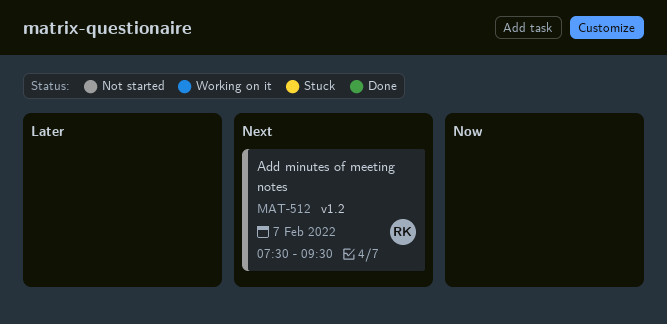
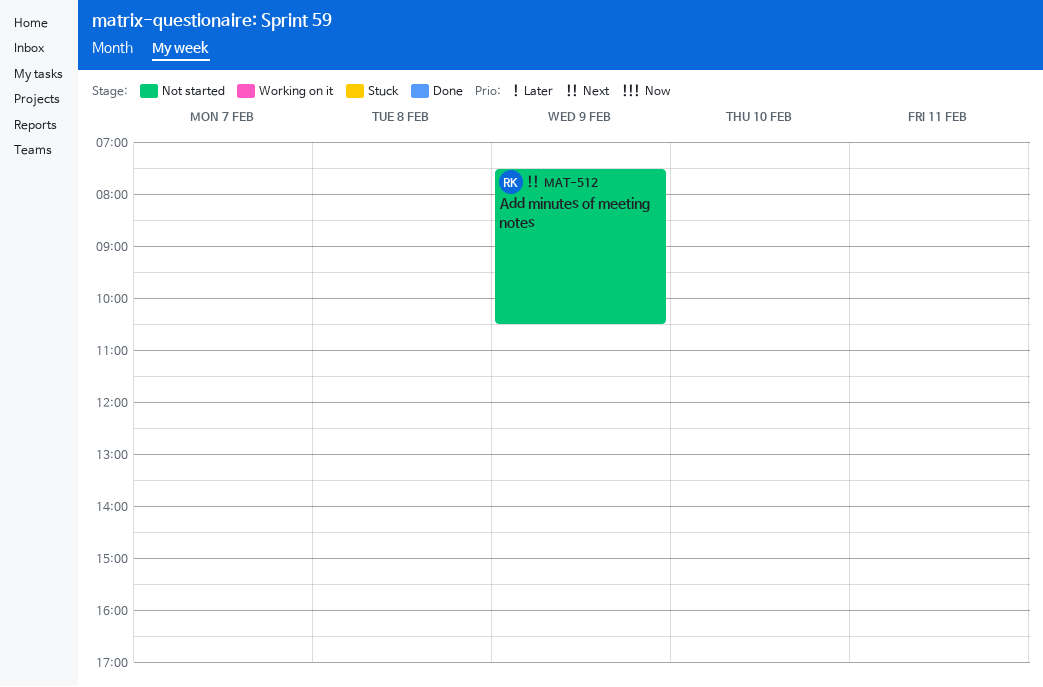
MAT-512, day: Feb 7 -> Feb 9
MAT-512, ends: 09:30 -> 10:30

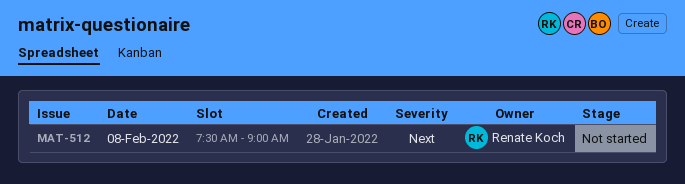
MAT-512, day: Feb 9 -> Feb 8
MAT-512, ends: 10:30 -> 09:00

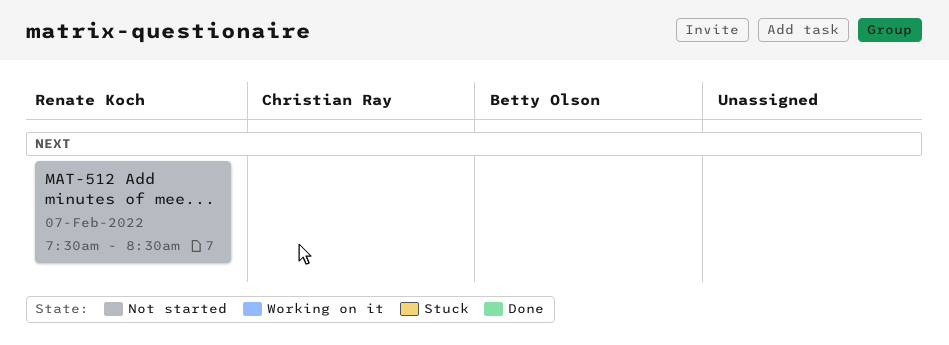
MAT-512, day: Feb 8 -> Feb 7
MAT-512, ends: 09:00 -> 08:30

